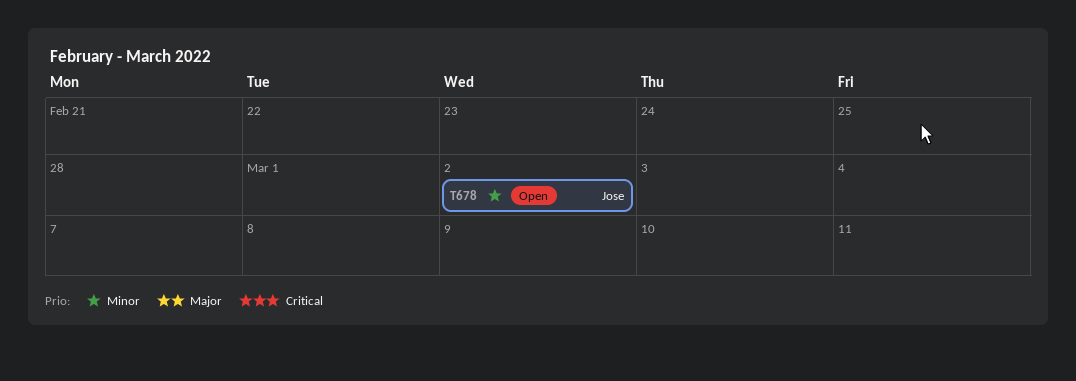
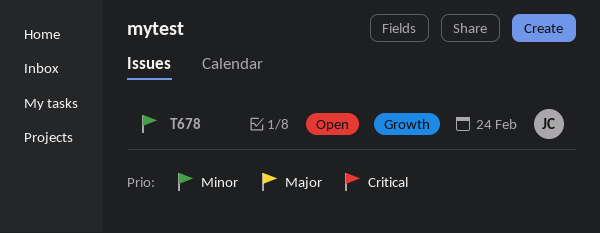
T678, due: Mar 2 -> Feb 24

